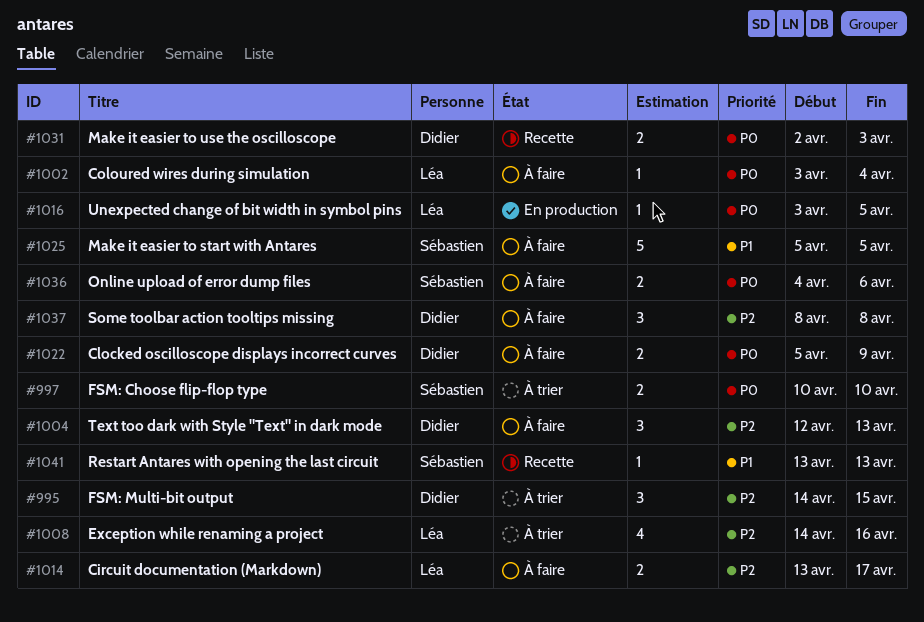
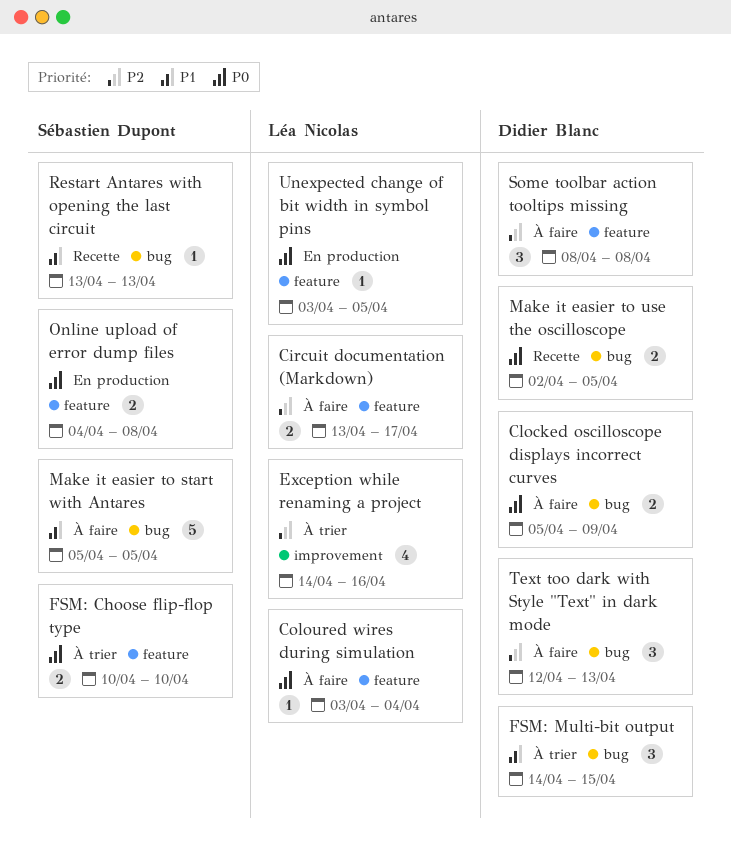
FSM: Multi-bit output, priority: P2 -> P1
Make it easier to use the oscilloscope, due: Apr 3 -> Apr 5
Online upload of error dump files, status: À faire -> En production
Online upload of error dump files, due: Apr 6 -> Apr 8

